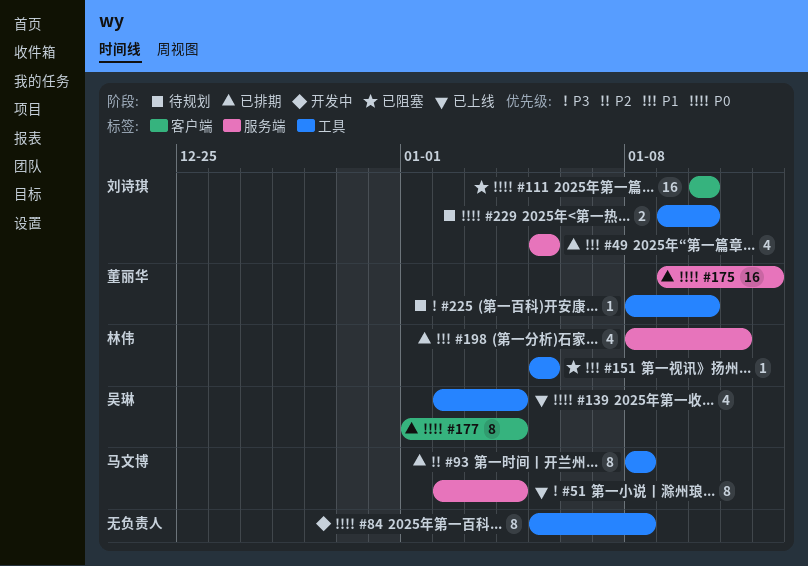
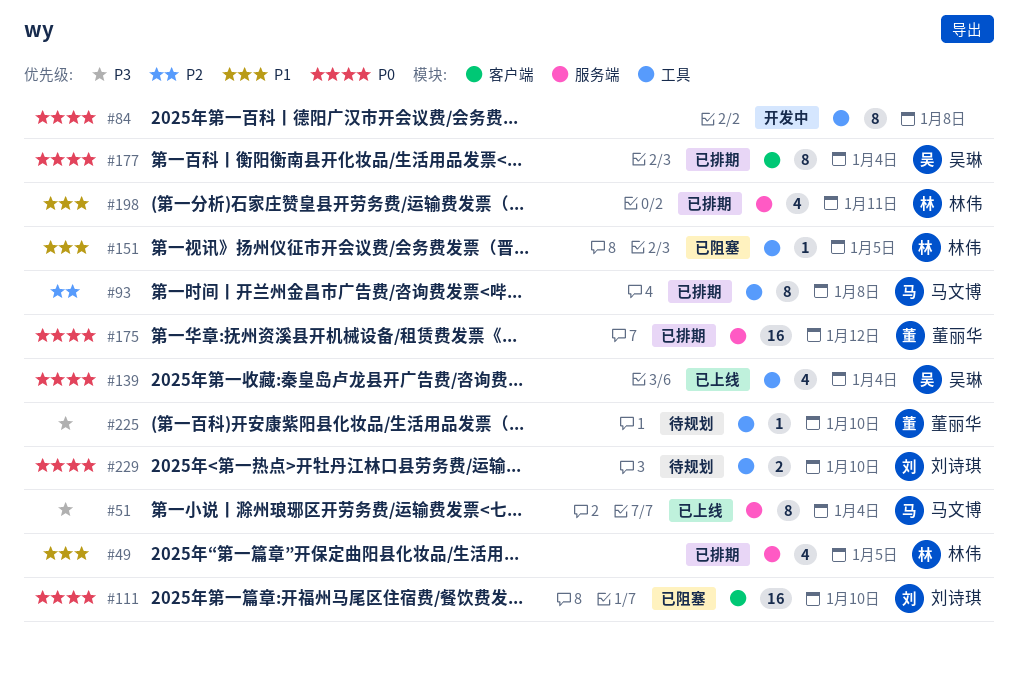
#49, owner: 刘诗琪 -> 林伟

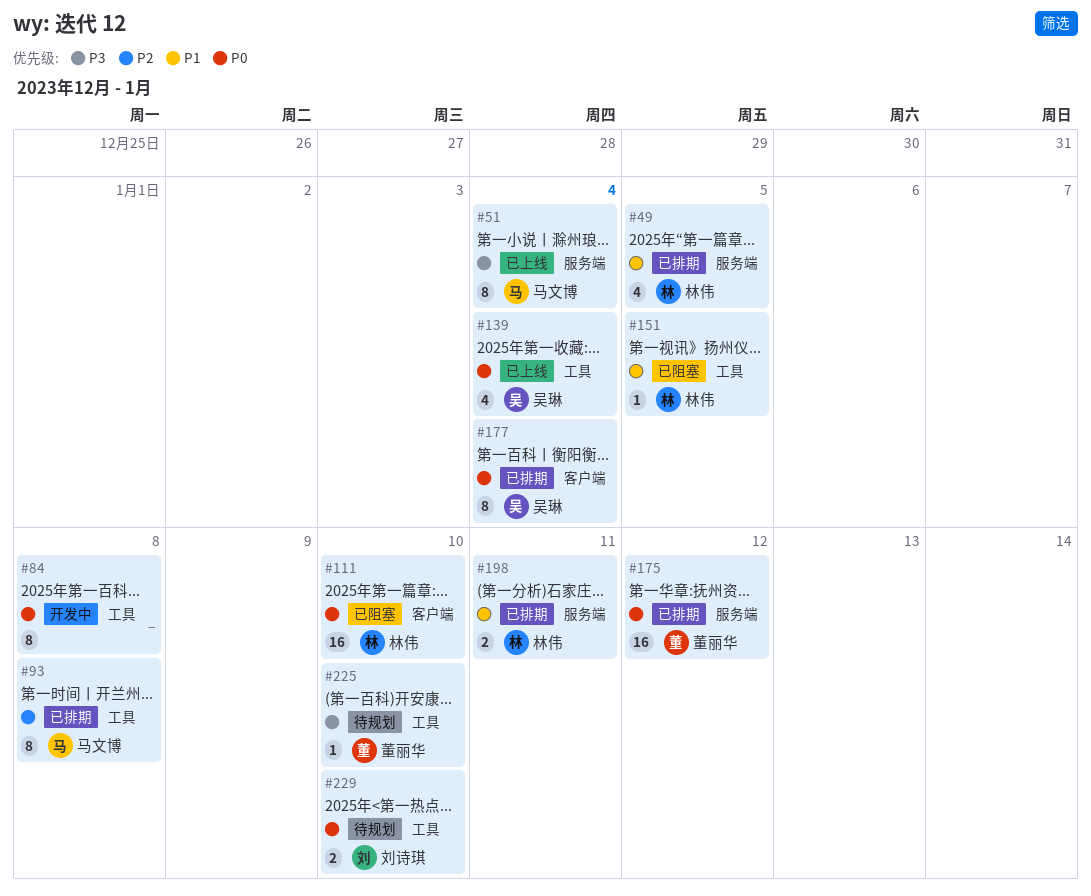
#111, owner: 刘诗琪 -> 林伟
#198, estimate: 4 -> 2

